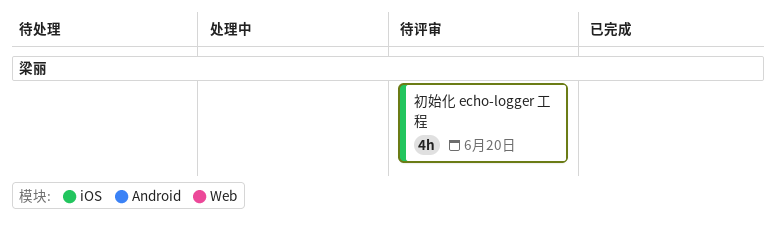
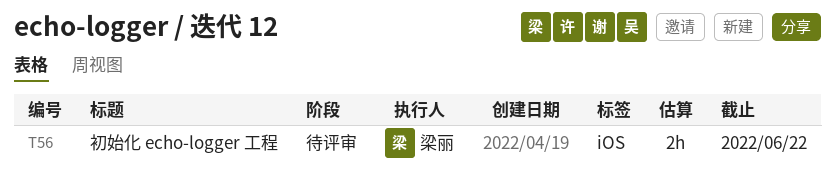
初始化 echo-logger 工程, estimate: 4h -> 2h
初始化 echo-logger 工程, due: Jun 20 -> Jun 22

